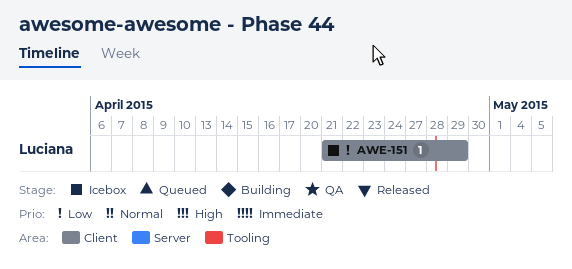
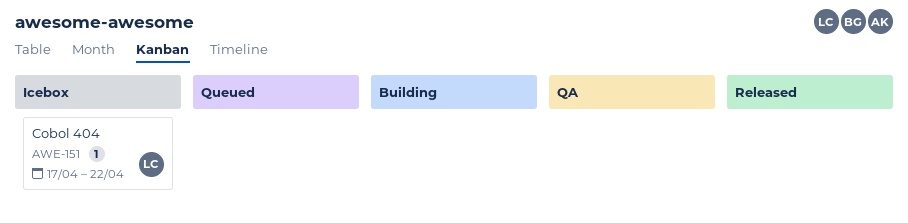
AWE-151, start: Apr 21 -> Apr 17
AWE-151, due: Apr 29 -> Apr 22

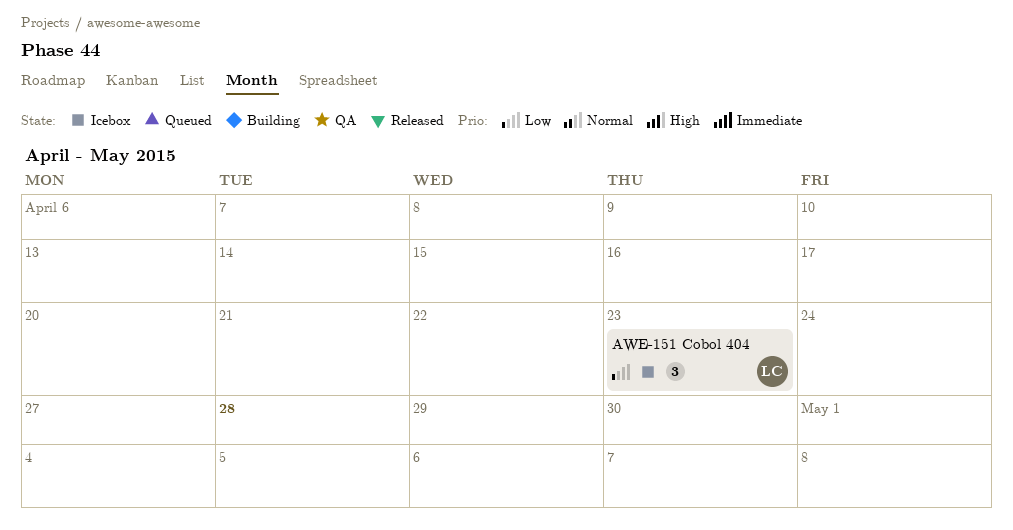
AWE-151, estimate: 1 -> 3
AWE-151, due: Apr 22 -> Apr 23

